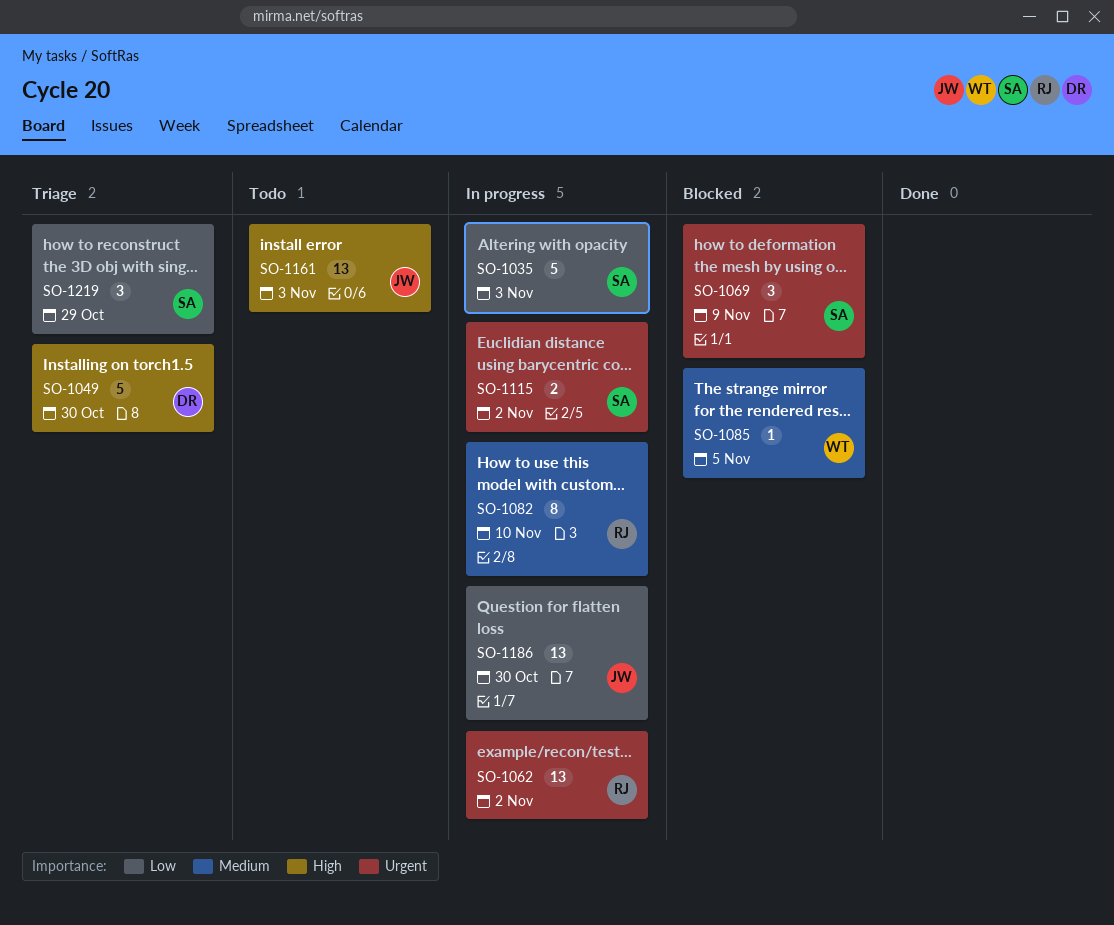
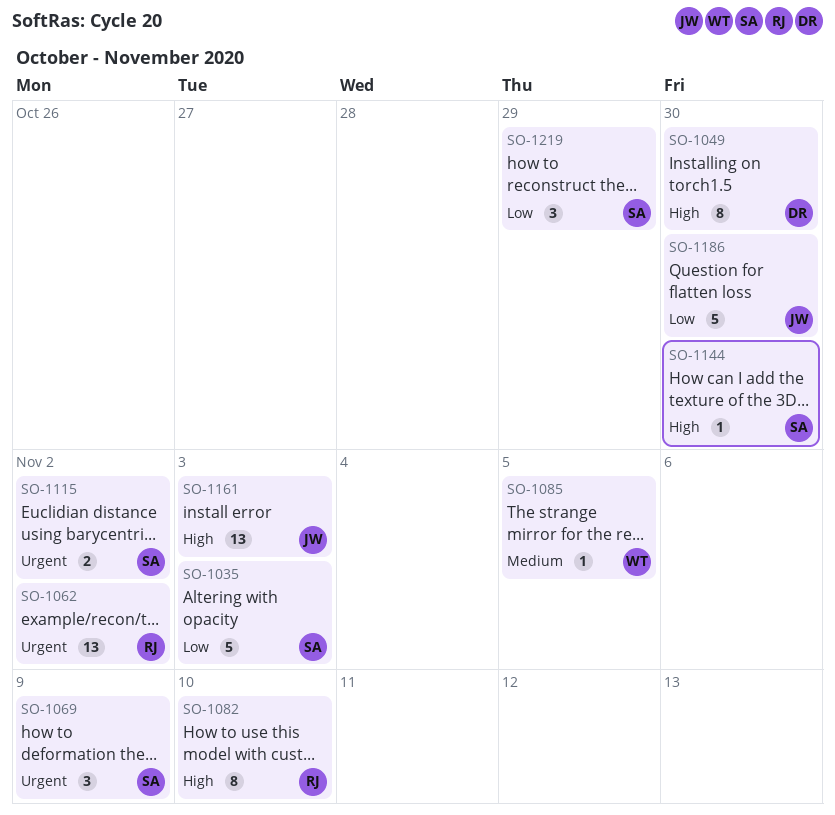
SO-1049, estimate: 5 -> 8
SO-1082, priority: Medium -> High
SO-1144: none -> present
SO-1186, estimate: 13 -> 5

